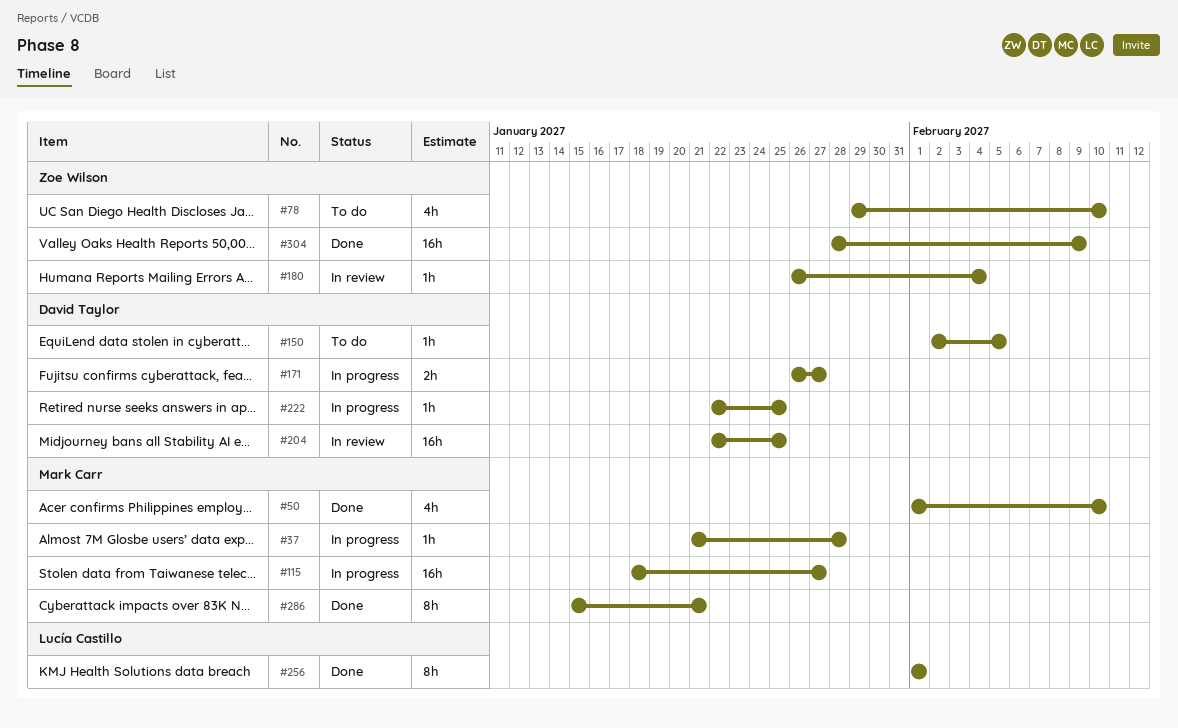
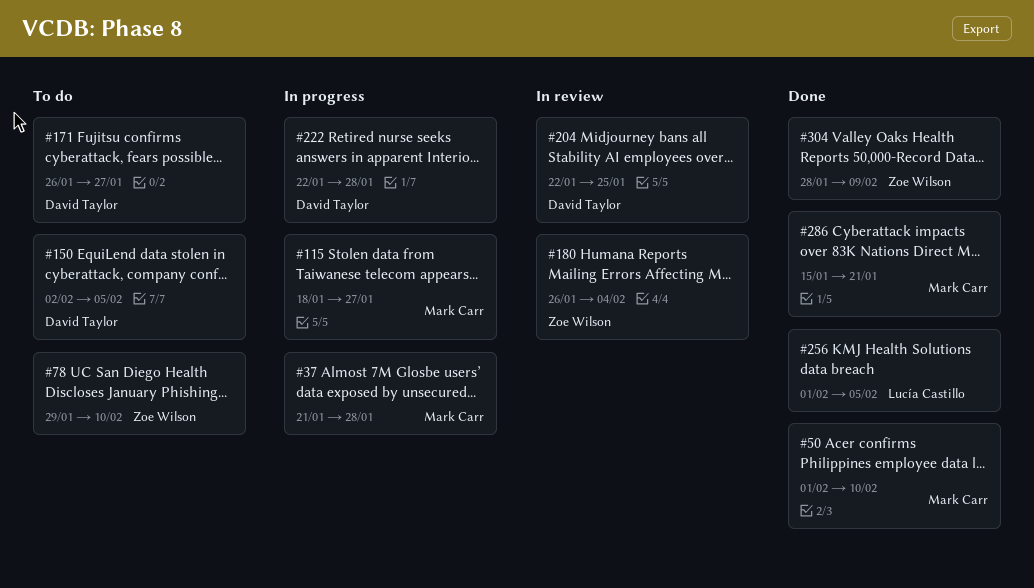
#171, status: In progress -> To do
#222, due: Jan 25 -> Jan 28
#256, due: Feb 1 -> Feb 5

